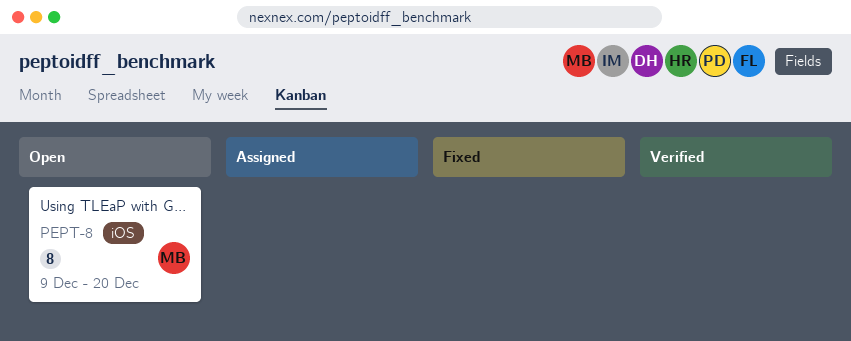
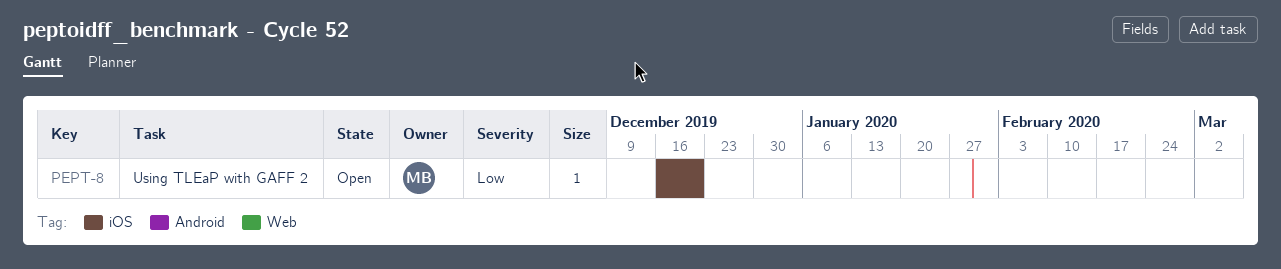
PEPT-8, estimate: 8 -> 1
PEPT-8, start: Dec 9 -> Dec 16

